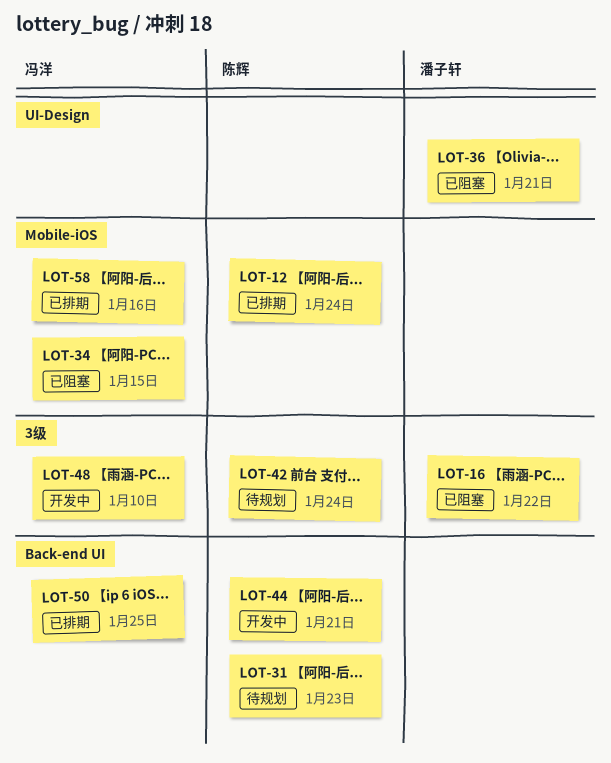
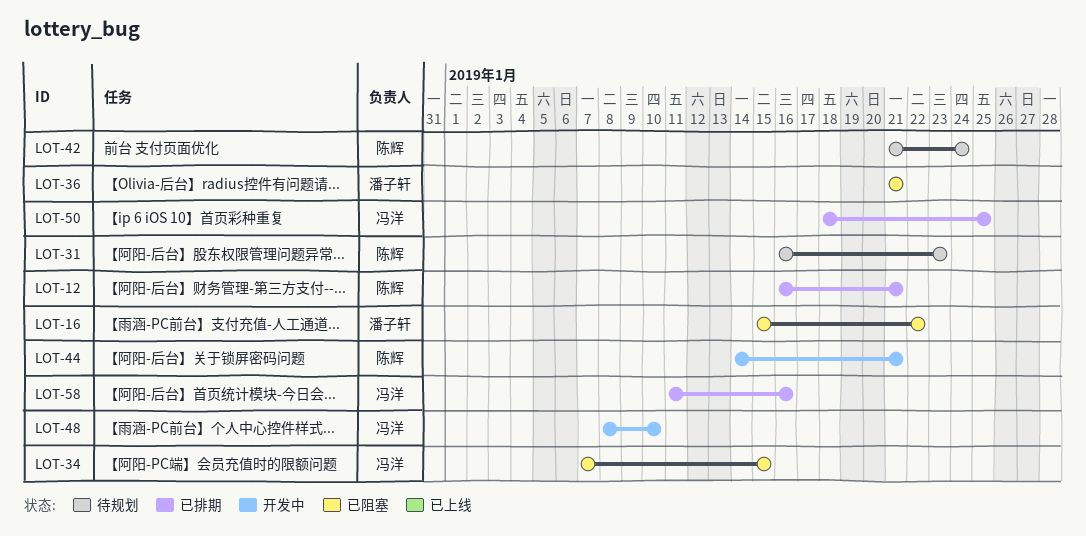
LOT-12, due: Jan 24 -> Jan 21

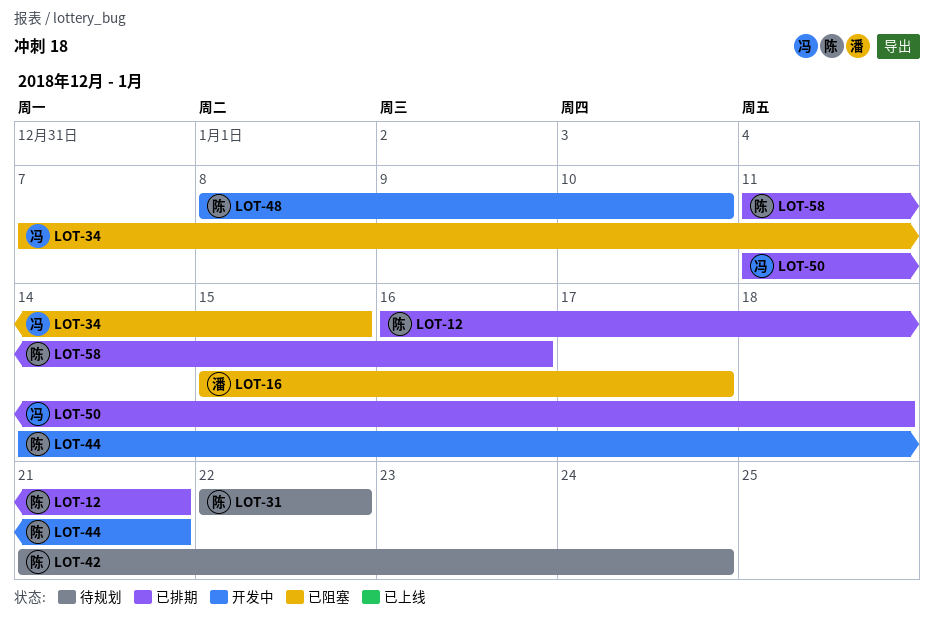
LOT-16, due: Jan 22 -> Jan 17
LOT-31, start: Jan 16 -> Jan 22
LOT-31, due: Jan 23 -> Jan 22
LOT-36: present -> none
LOT-48, owner: 冯洋 -> 陈辉
LOT-50, start: Jan 18 -> Jan 11
LOT-50, due: Jan 25 -> Jan 18
LOT-58, owner: 冯洋 -> 陈辉

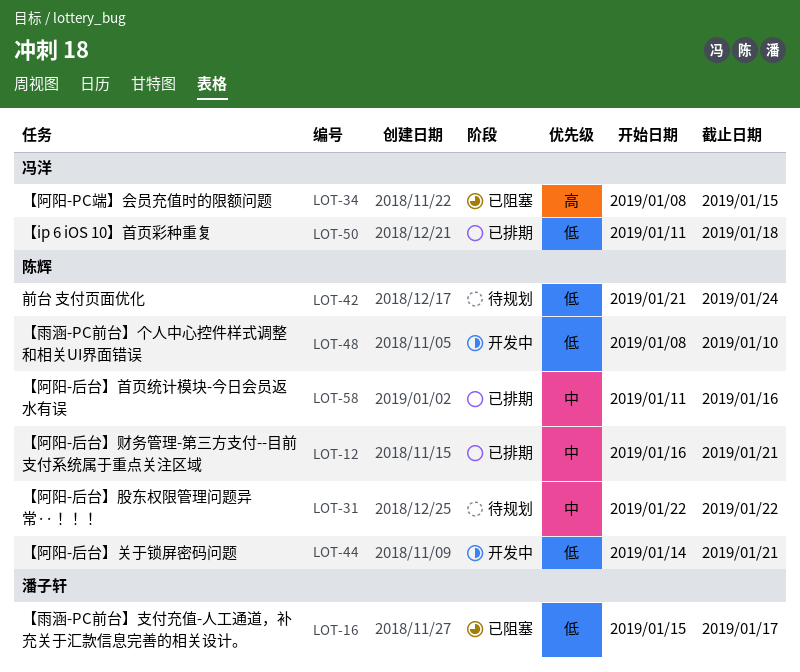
LOT-34, start: Jan 7 -> Jan 8

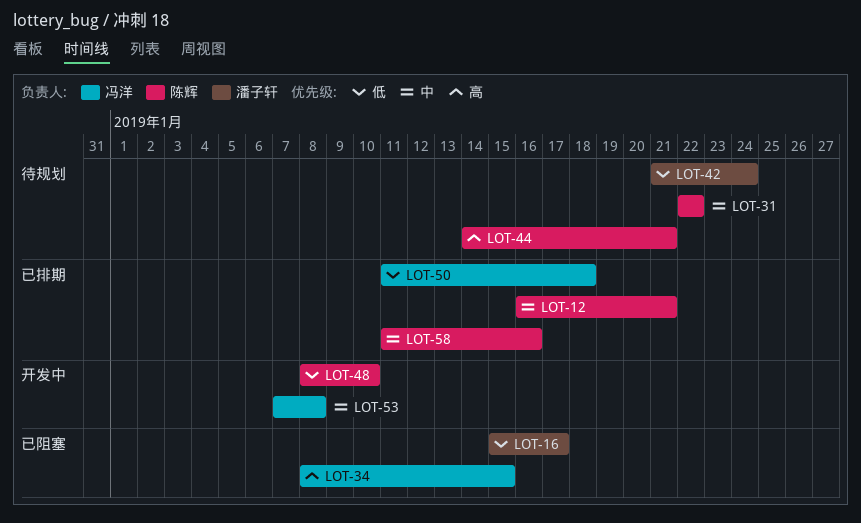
LOT-42, owner: 陈辉 -> 潘子轩
LOT-44, status: 开发中 -> 待规划
LOT-44, priority: 低 -> 高
LOT-53: none -> present

